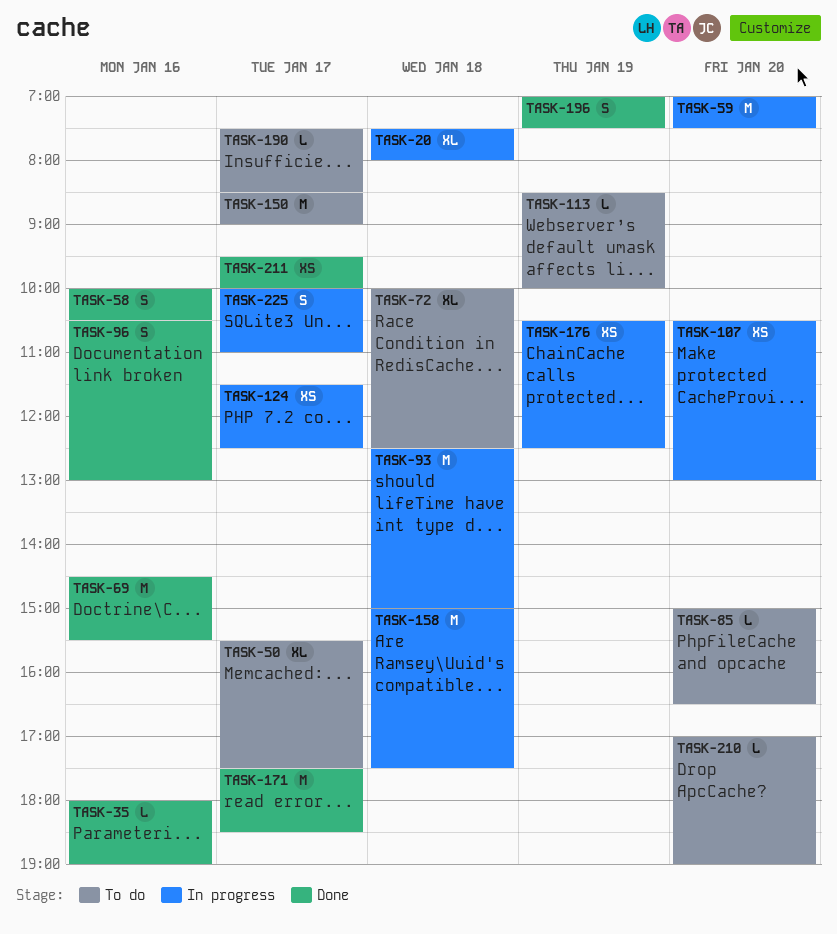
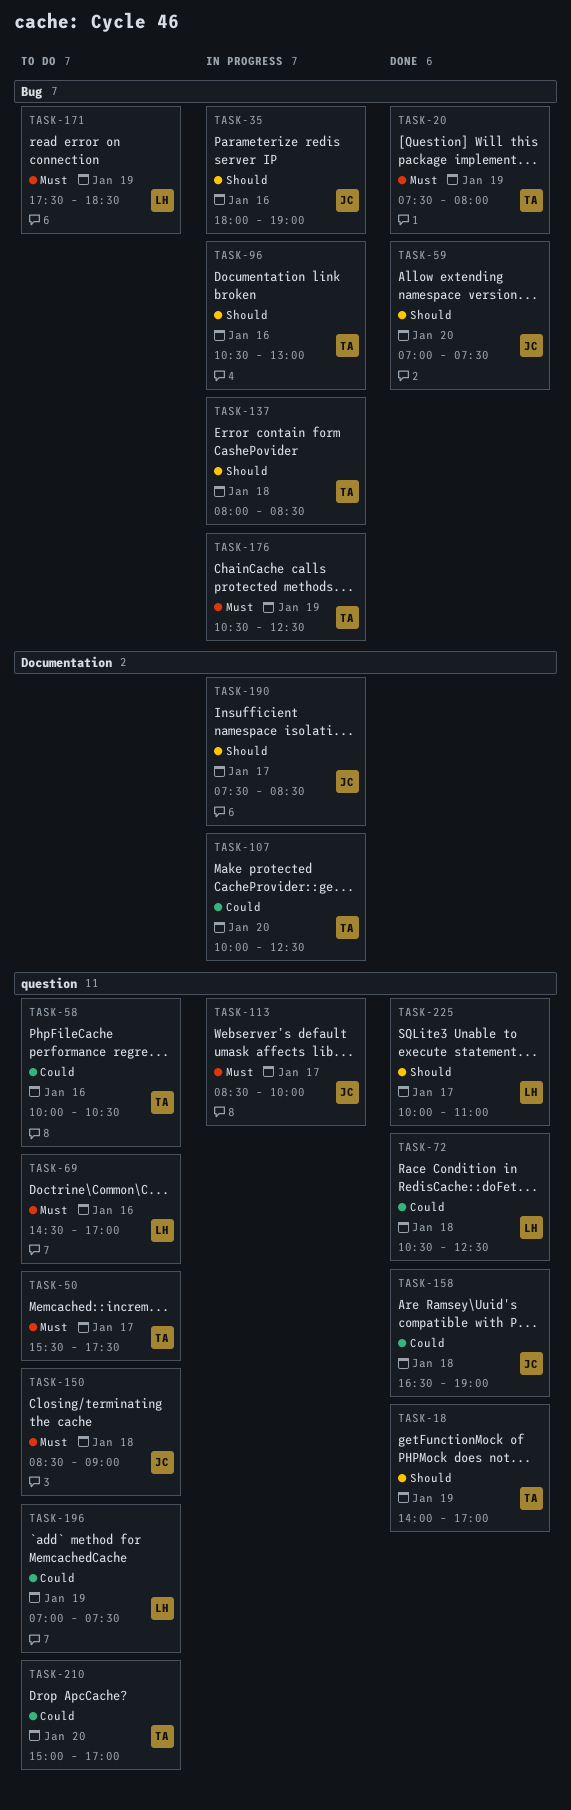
TASK-18: none -> present
TASK-20, status: In progress -> Done
TASK-20, day: Jan 18 -> Jan 19
TASK-35, status: Done -> In progress
TASK-58, status: Done -> To do
TASK-59, status: In progress -> Done
TASK-69, status: Done -> To do
TASK-69, ends: 15:30 -> 17:00
TASK-72, status: To do -> Done
TASK-72, begins: 10:00 -> 10:30
TASK-85: present -> none
TASK-93: present -> none
TASK-96, status: Done -> In progress
TASK-107, begins: 10:30 -> 10:00
TASK-107, ends: 13:00 -> 12:30
TASK-113, status: To do -> In progress
TASK-113, day: Jan 19 -> Jan 17
TASK-124: present -> none
TASK-137: none -> present
TASK-150, day: Jan 17 -> Jan 18
TASK-158, status: In progress -> Done
TASK-158, begins: 15:00 -> 16:30
TASK-158, ends: 17:30 -> 19:00
TASK-171, status: Done -> To do
TASK-171, day: Jan 17 -> Jan 19
TASK-190, status: To do -> In progress
TASK-196, status: Done -> To do
TASK-210, begins: 17:00 -> 15:00
TASK-210, ends: 19:00 -> 17:00
TASK-211: present -> none
TASK-225, status: In progress -> Done

